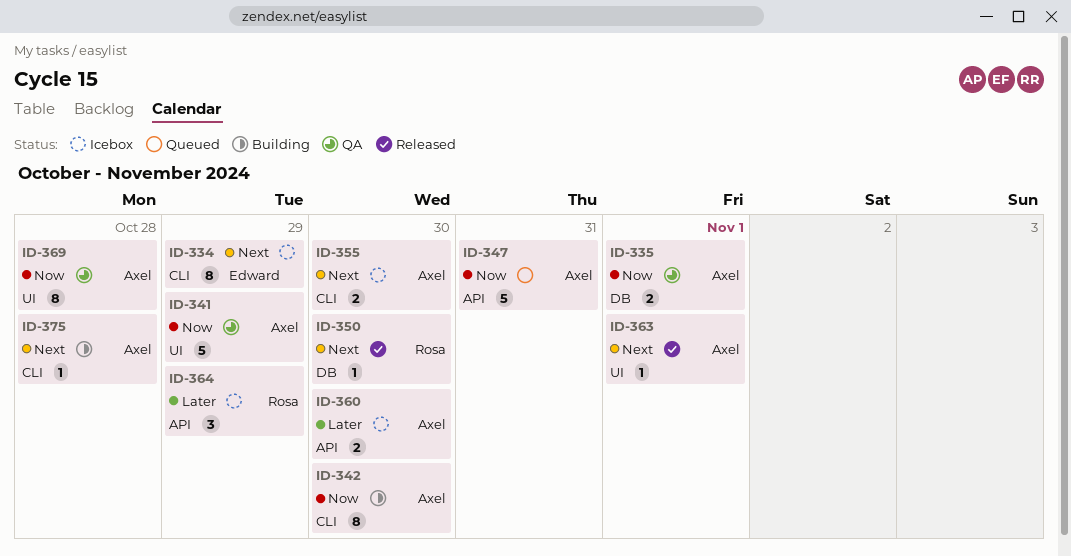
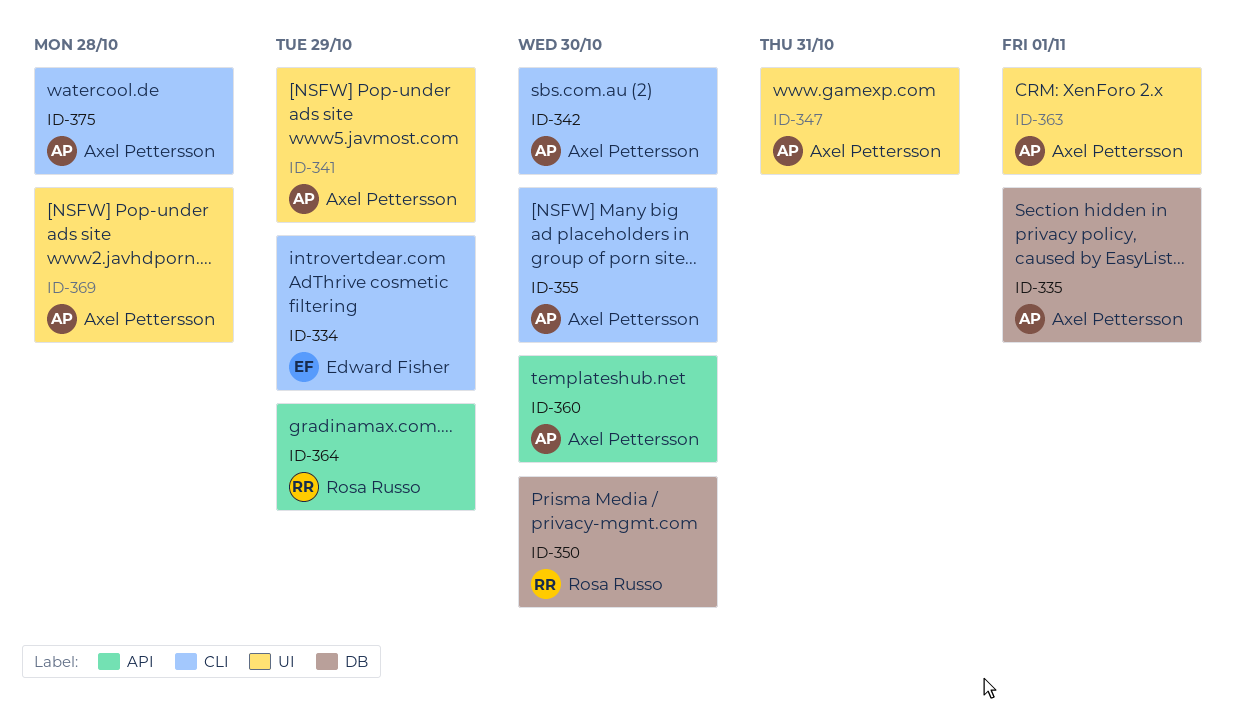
ID-347, label: API -> UI

